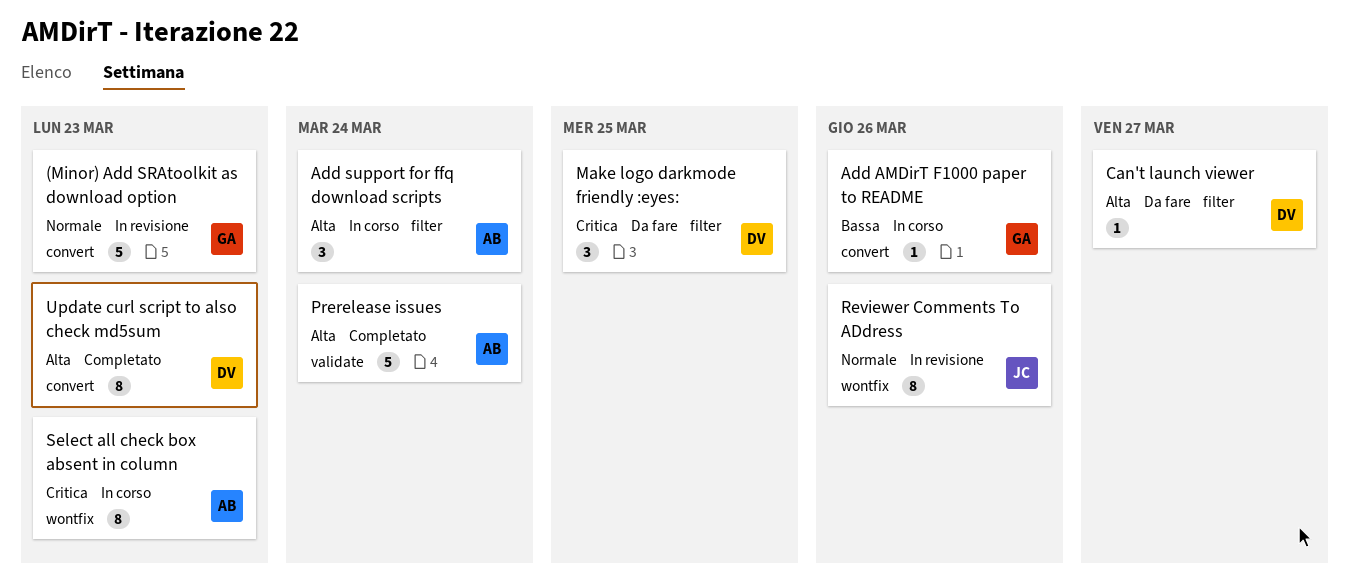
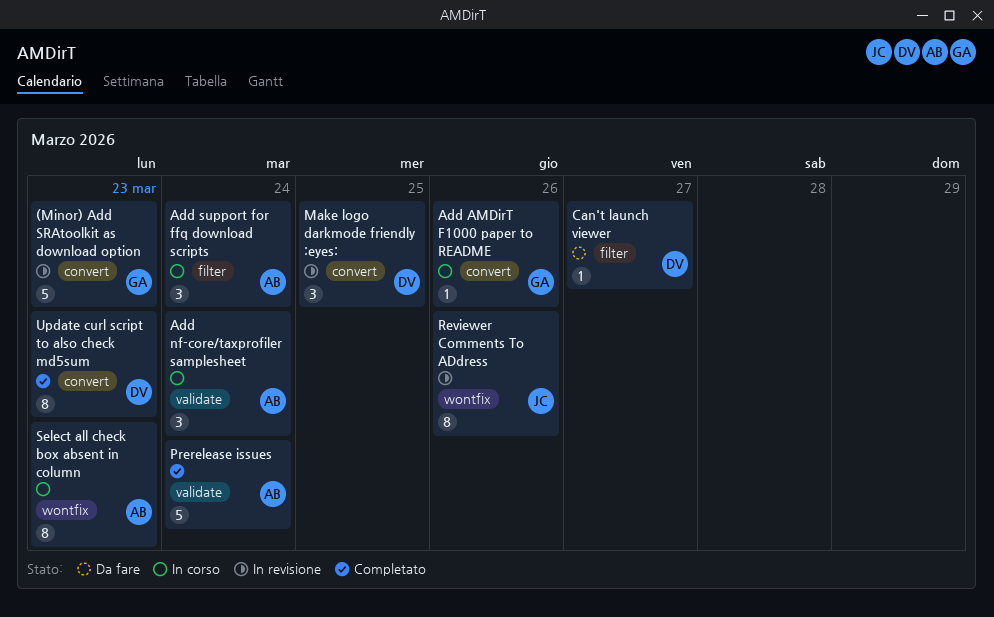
Add nf-core/taxprofiler samplesheet: none -> present
Make logo darkmode friendly :eyes:, status: Da fare -> In revisione
Make logo darkmode friendly :eyes:, label: filter -> convert

